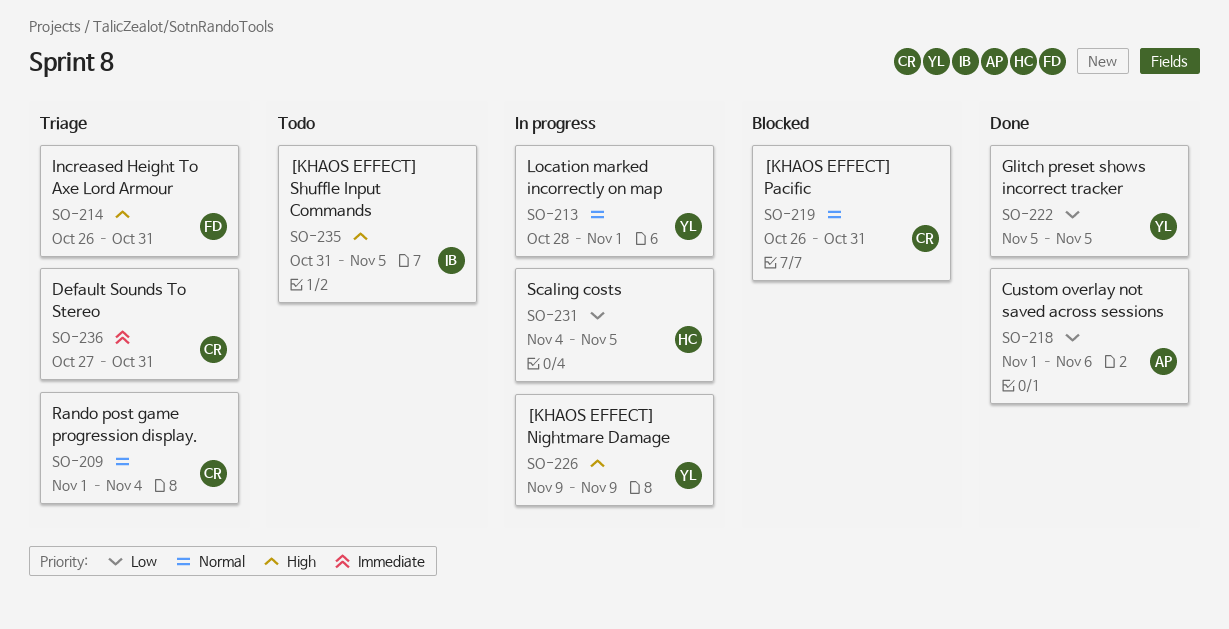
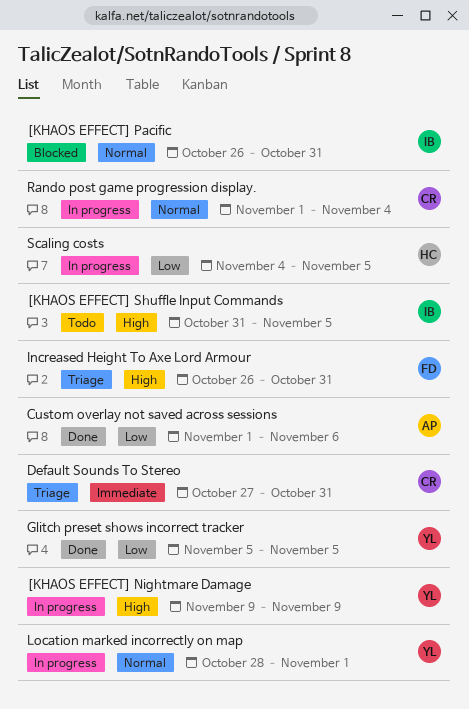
[KHAOS EFFECT] Pacific, owner: CR -> IB
Rando post game progression display., status: Triage -> In progress

